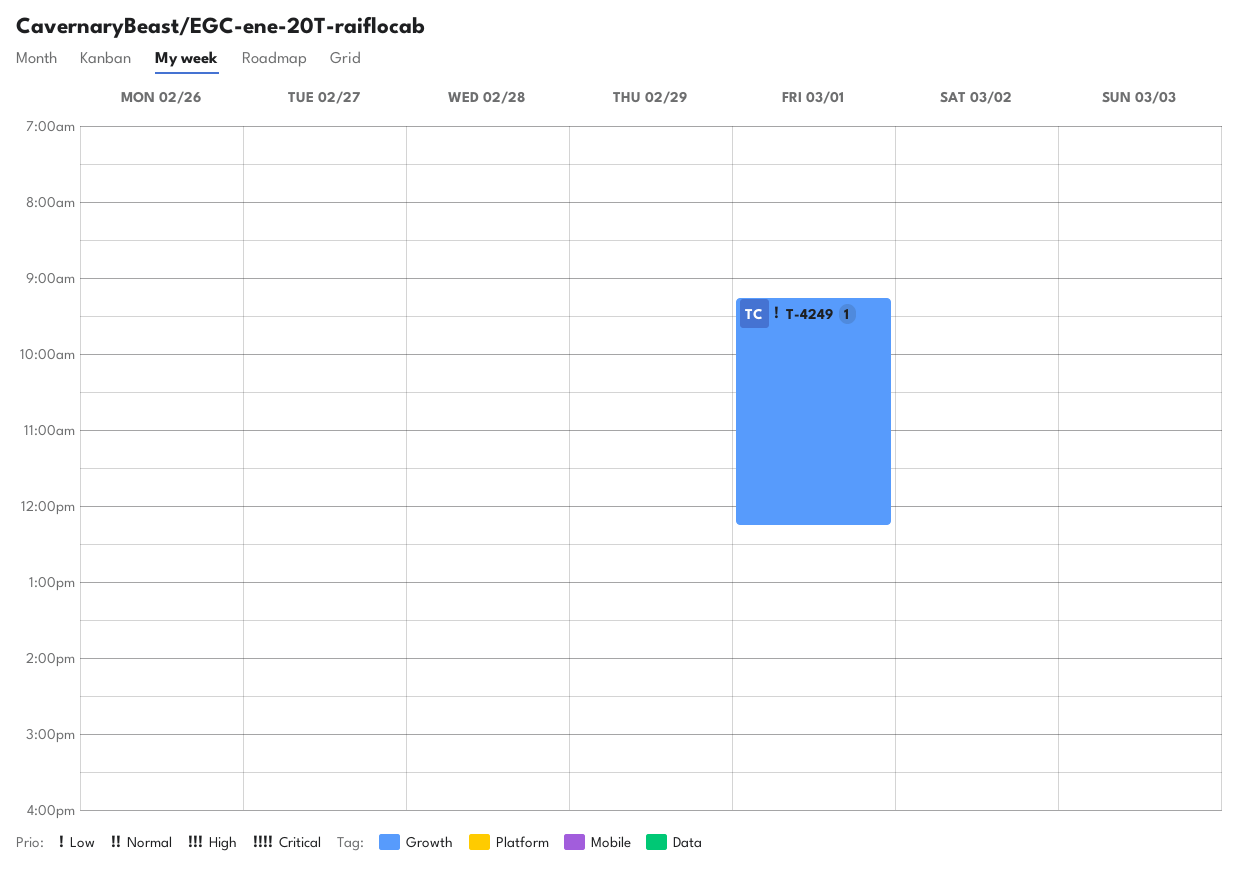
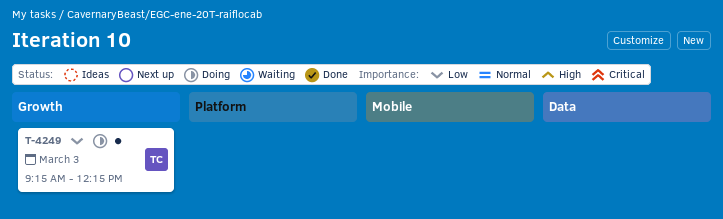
T-4249, day: Mar 1 -> Mar 3

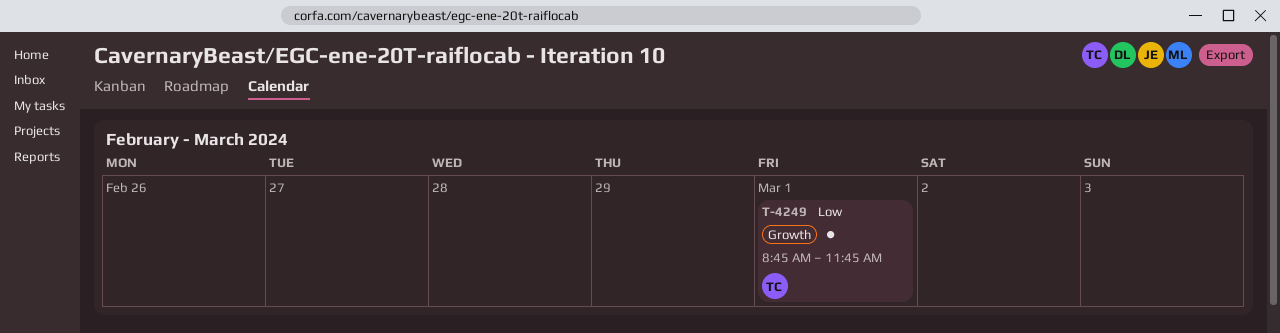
T-4249, day: Mar 3 -> Mar 1
T-4249, begins: 09:15 -> 08:45
T-4249, ends: 12:15 -> 11:45

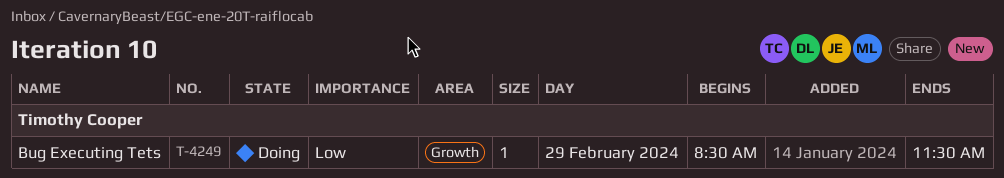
T-4249, day: Mar 1 -> Feb 29
T-4249, begins: 08:45 -> 08:30
T-4249, ends: 11:45 -> 11:30

